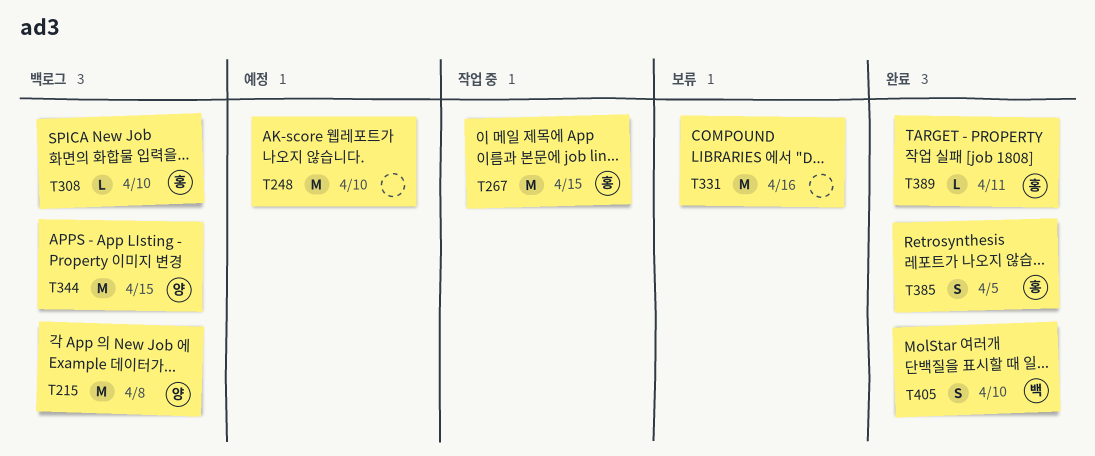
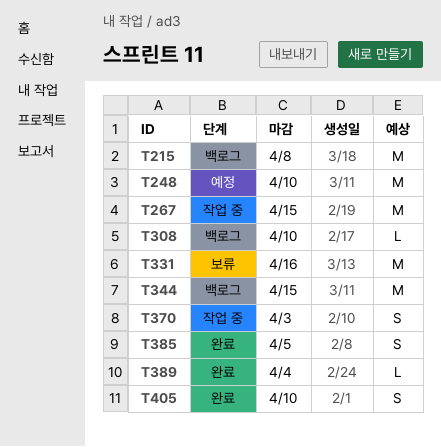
T370: none -> present
T389, due: Apr 11 -> Apr 4

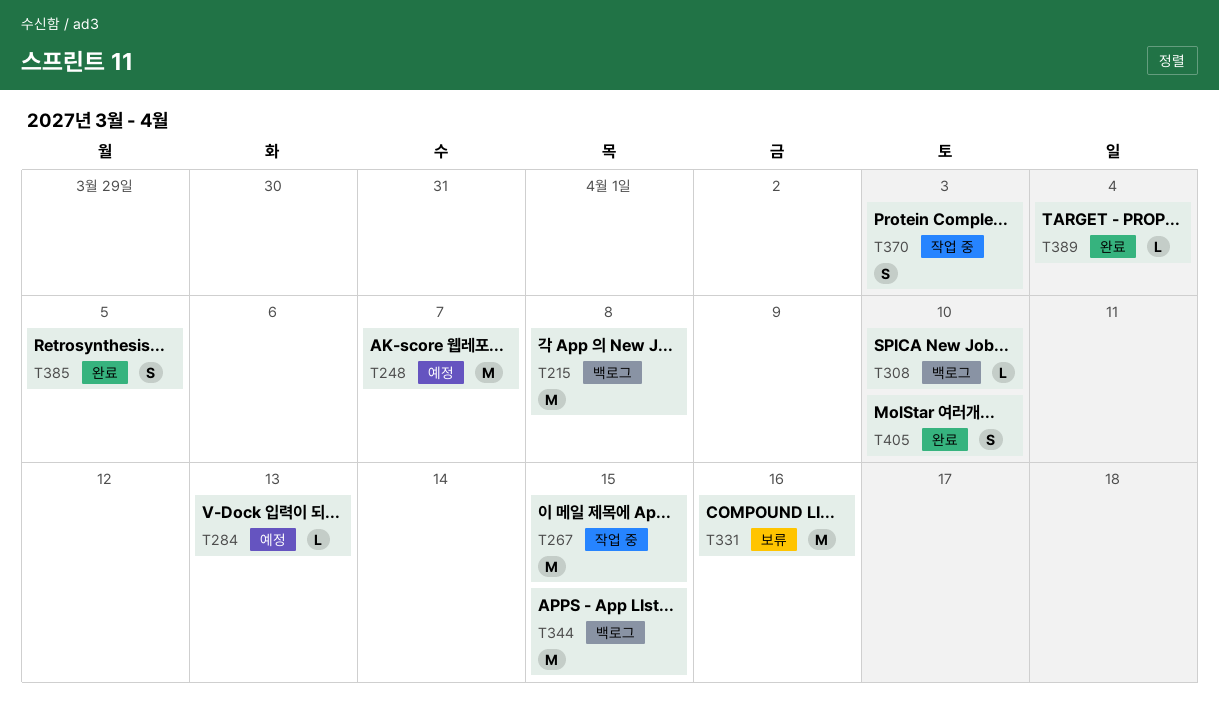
T248, due: Apr 10 -> Apr 7
T284: none -> present

